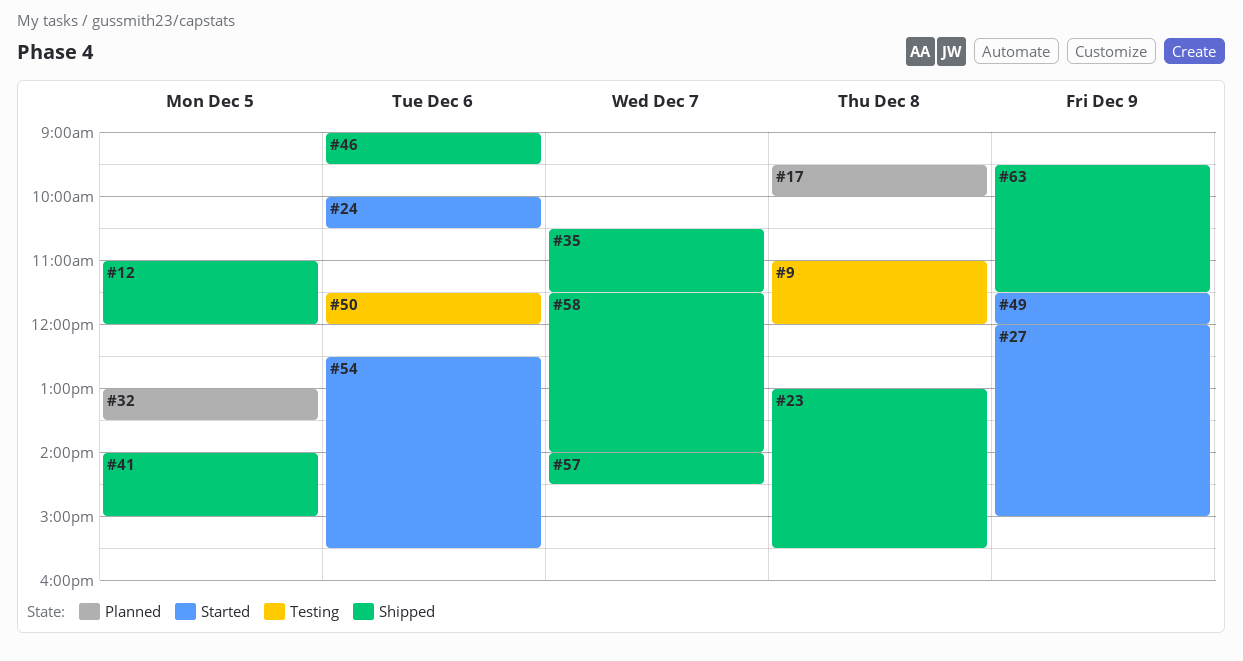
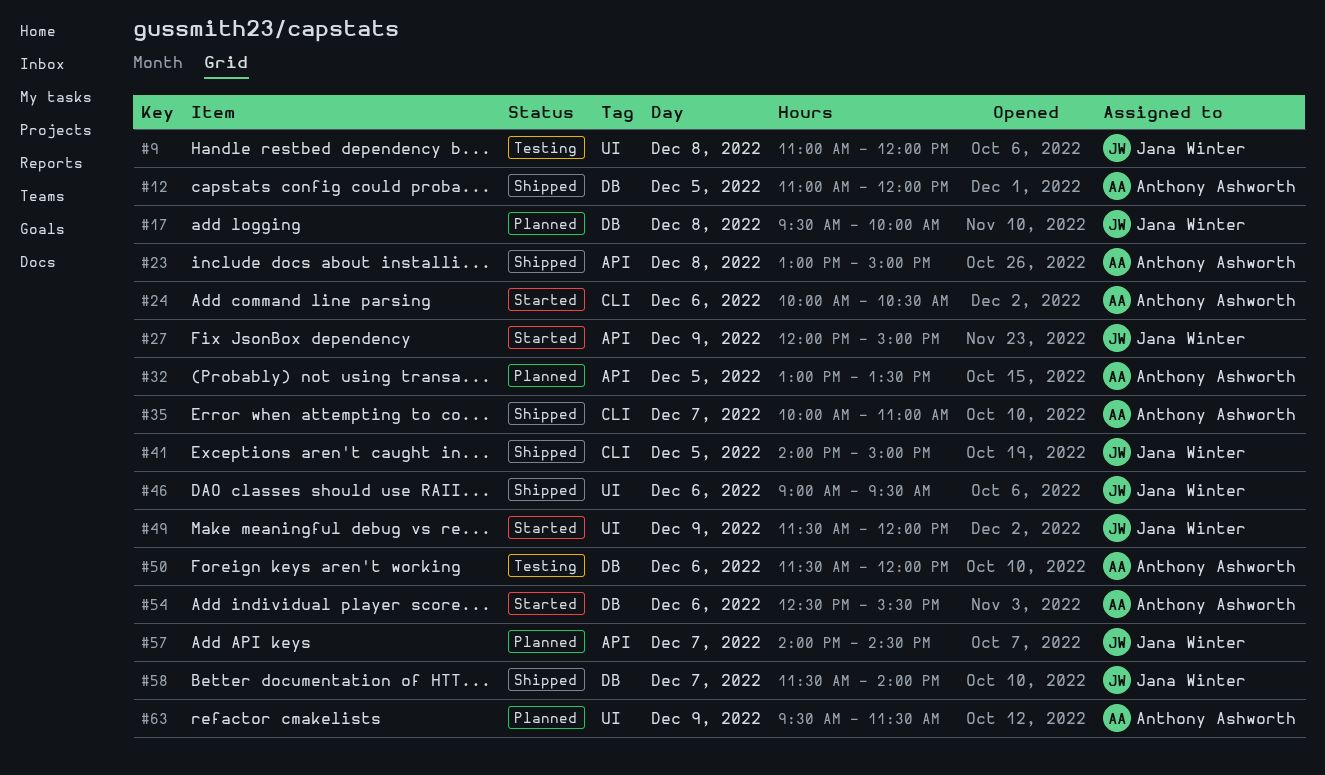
#23, ends: 15:30 -> 15:00
#35, begins: 10:30 -> 10:00
#35, ends: 11:30 -> 11:00
#57, status: Shipped -> Planned
#63, status: Shipped -> Planned

